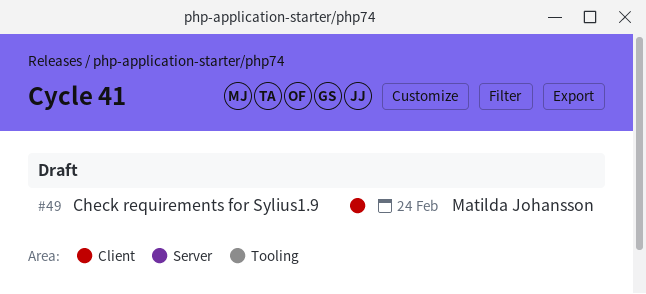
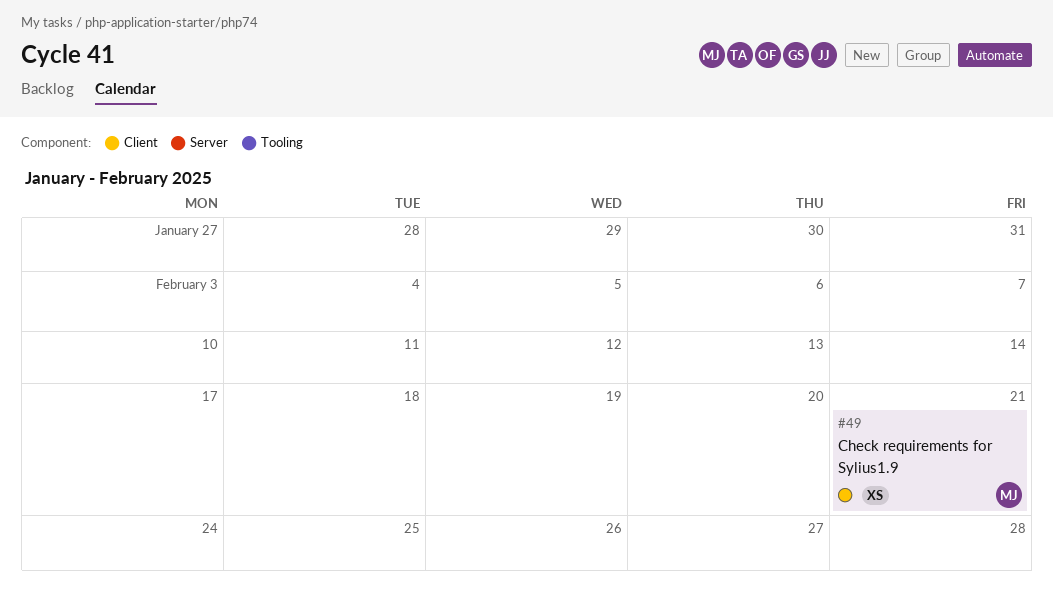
#49, due: Feb 24 -> Feb 21

